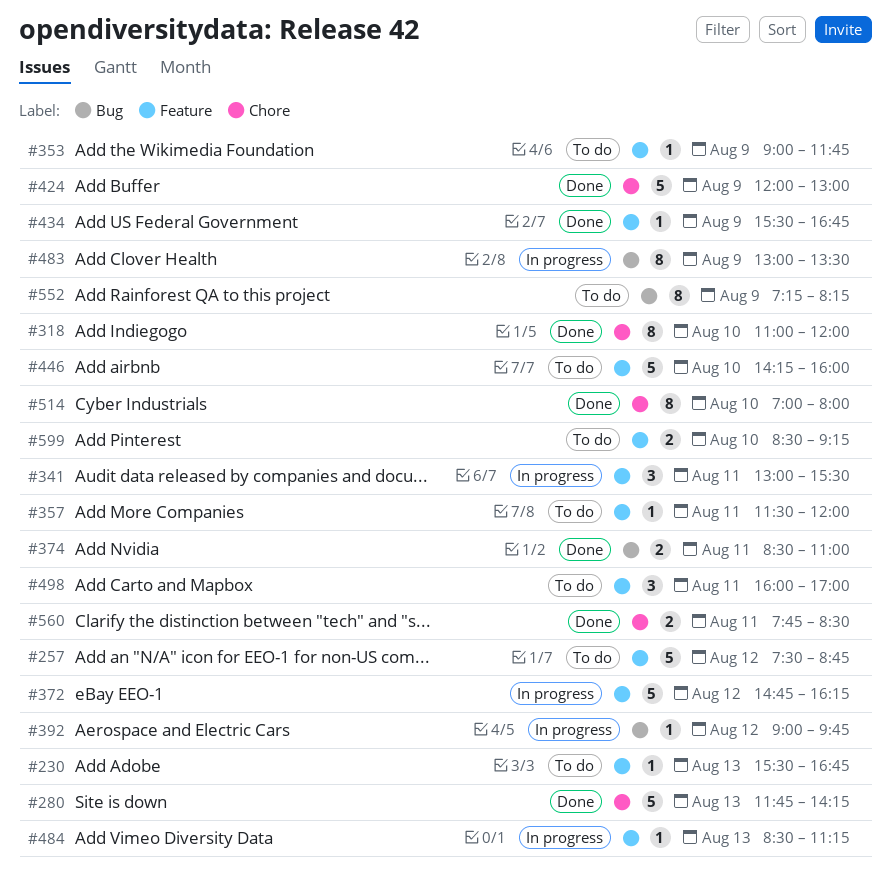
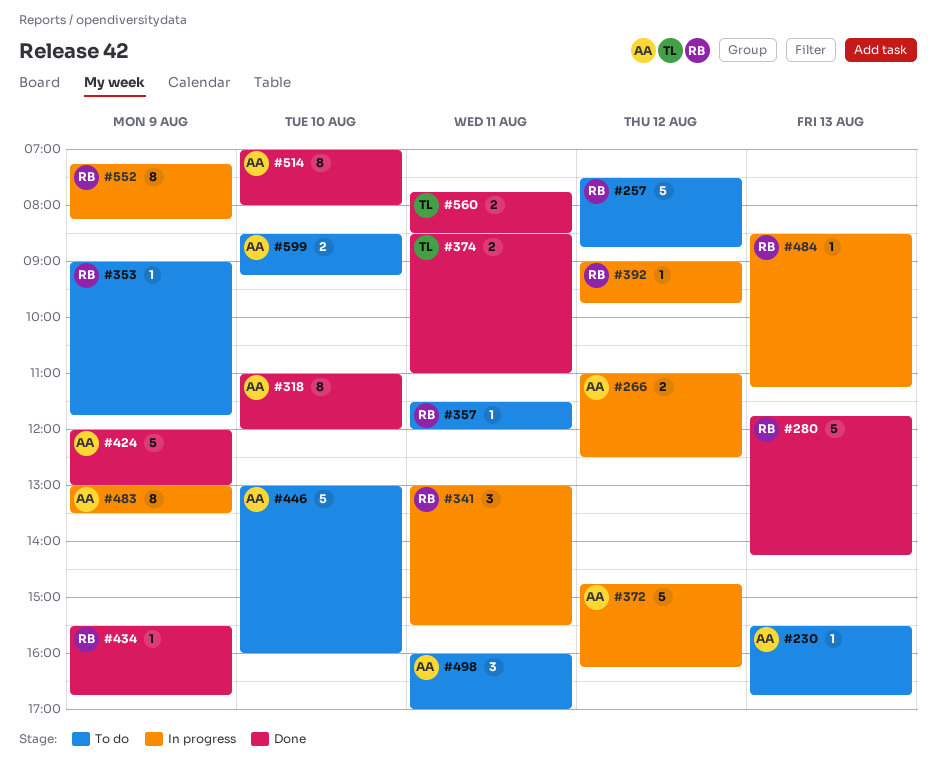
#266: none -> present
#446, begins: 14:15 -> 13:00
#552, status: To do -> In progress

